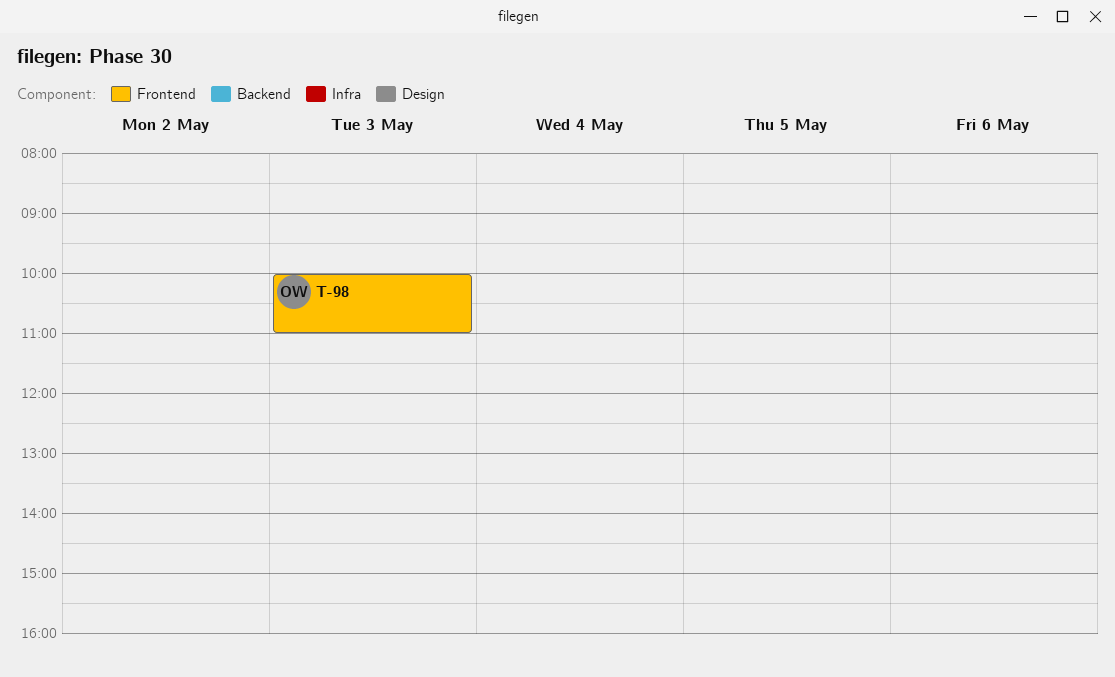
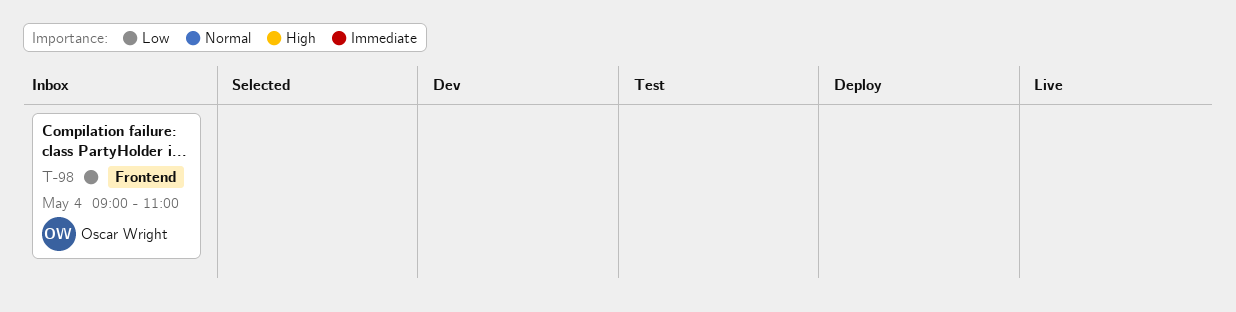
T-98, day: May 3 -> May 4
T-98, begins: 10:00 -> 09:00

